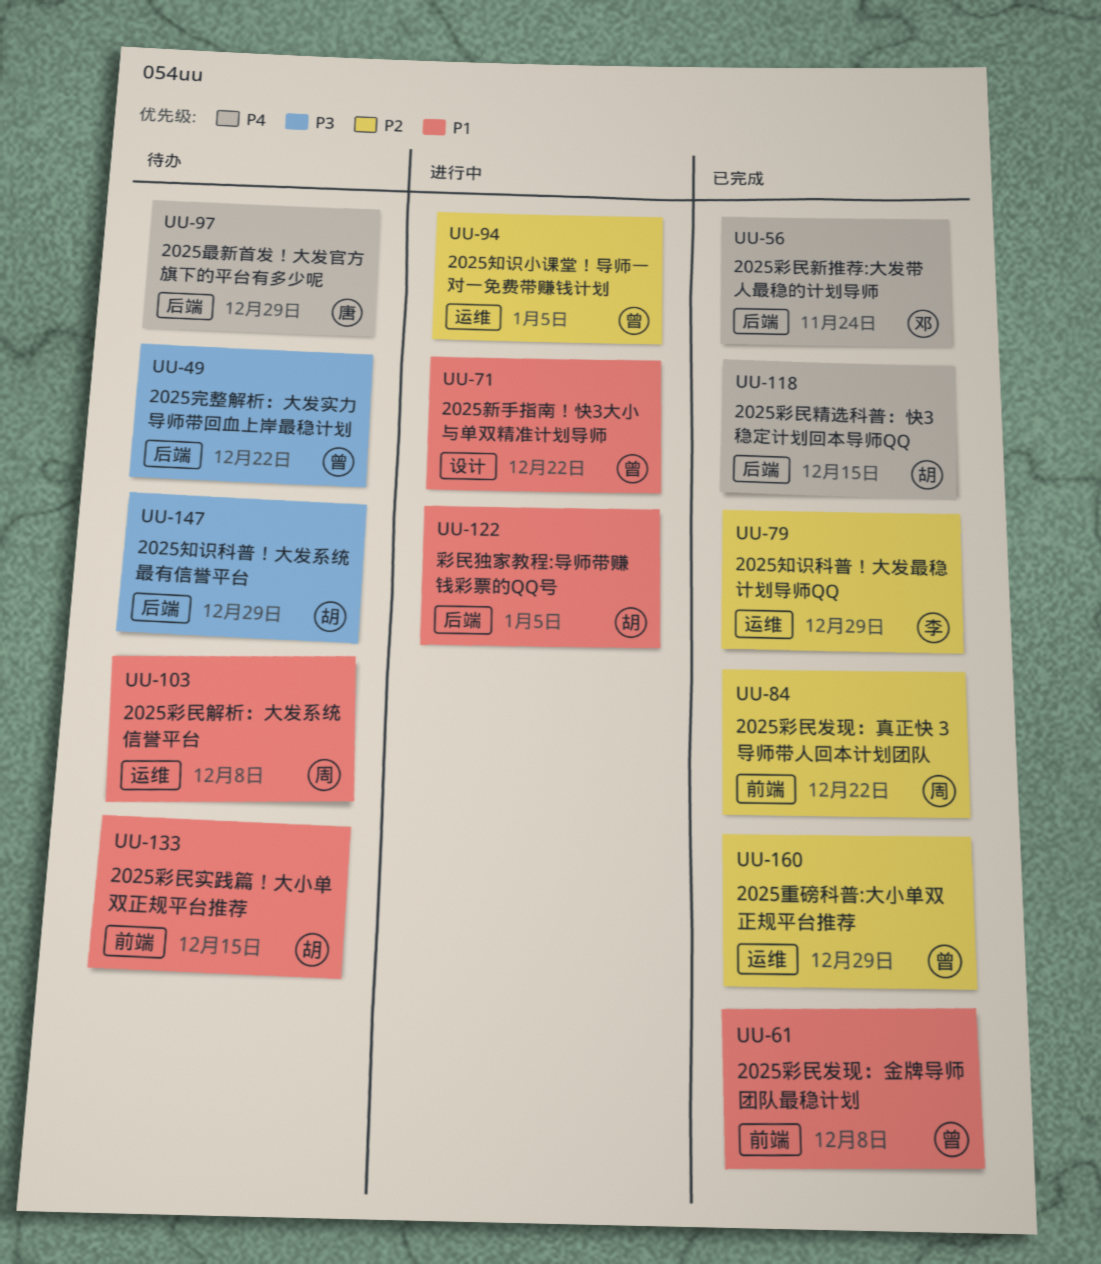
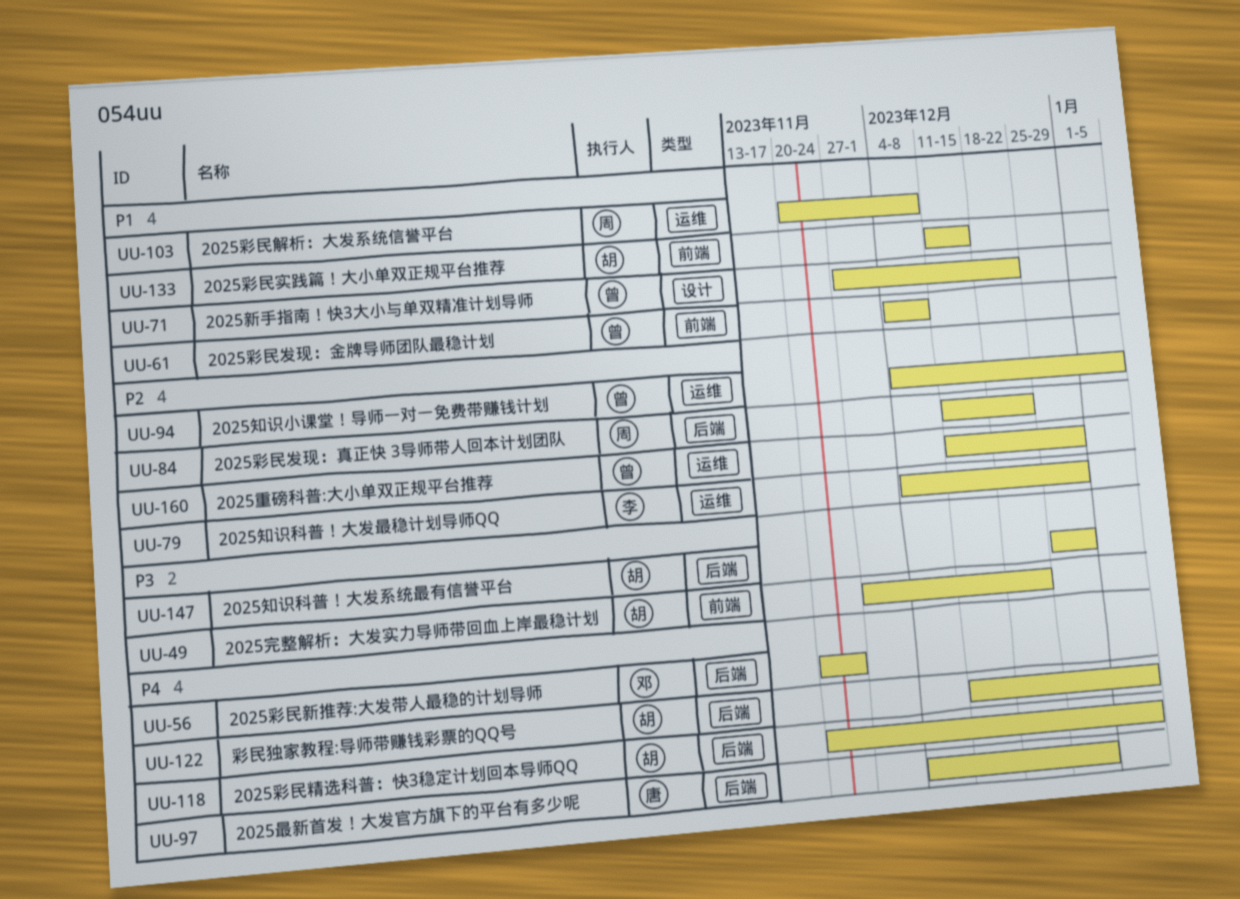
UU-49, owner: 曾 -> 胡
UU-49, label: 后端 -> 前端
UU-84, label: 前端 -> 后端
UU-118, due: Dec 15 -> Jan 5
UU-122, priority: P1 -> P4

